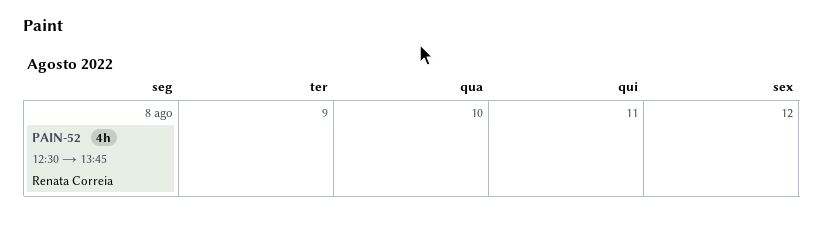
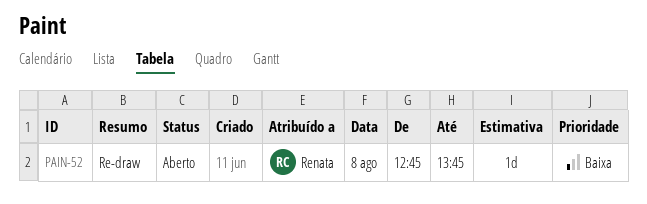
PAIN-52, estimate: 4h -> 1d
PAIN-52, begins: 12:30 -> 12:45

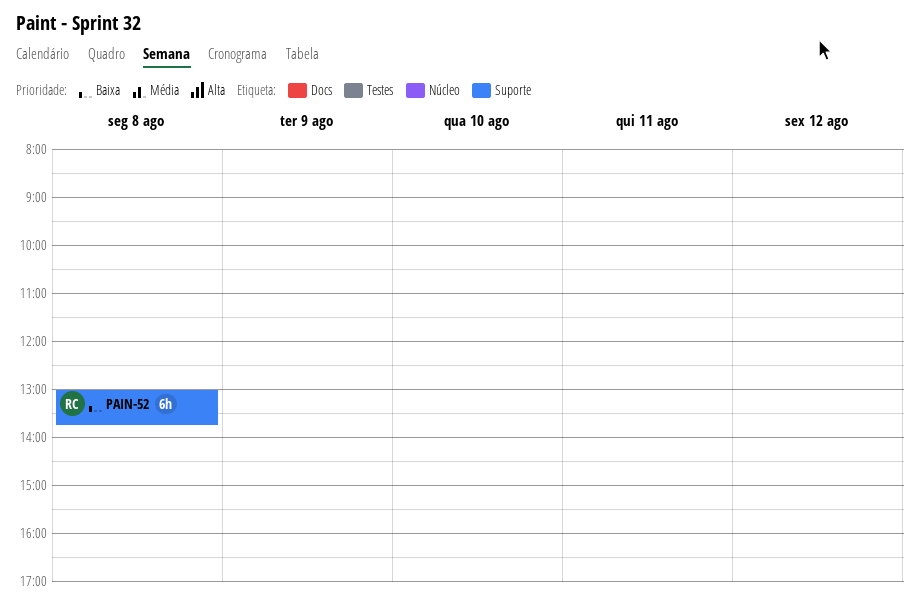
PAIN-52, estimate: 1d -> 6h
PAIN-52, begins: 12:45 -> 13:00

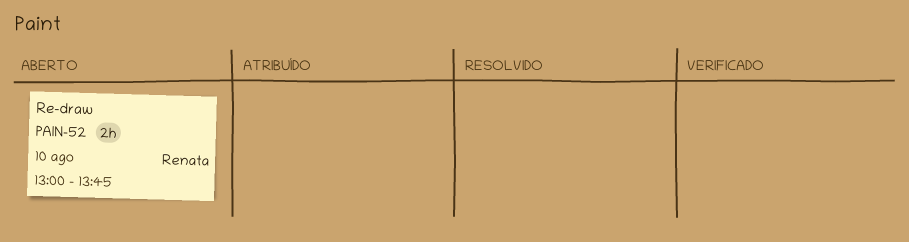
PAIN-52, estimate: 6h -> 2h
PAIN-52, day: Aug 8 -> Aug 10

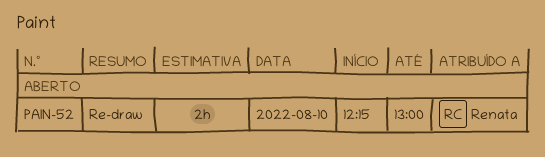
PAIN-52, begins: 13:00 -> 12:15
PAIN-52, ends: 13:45 -> 13:00

